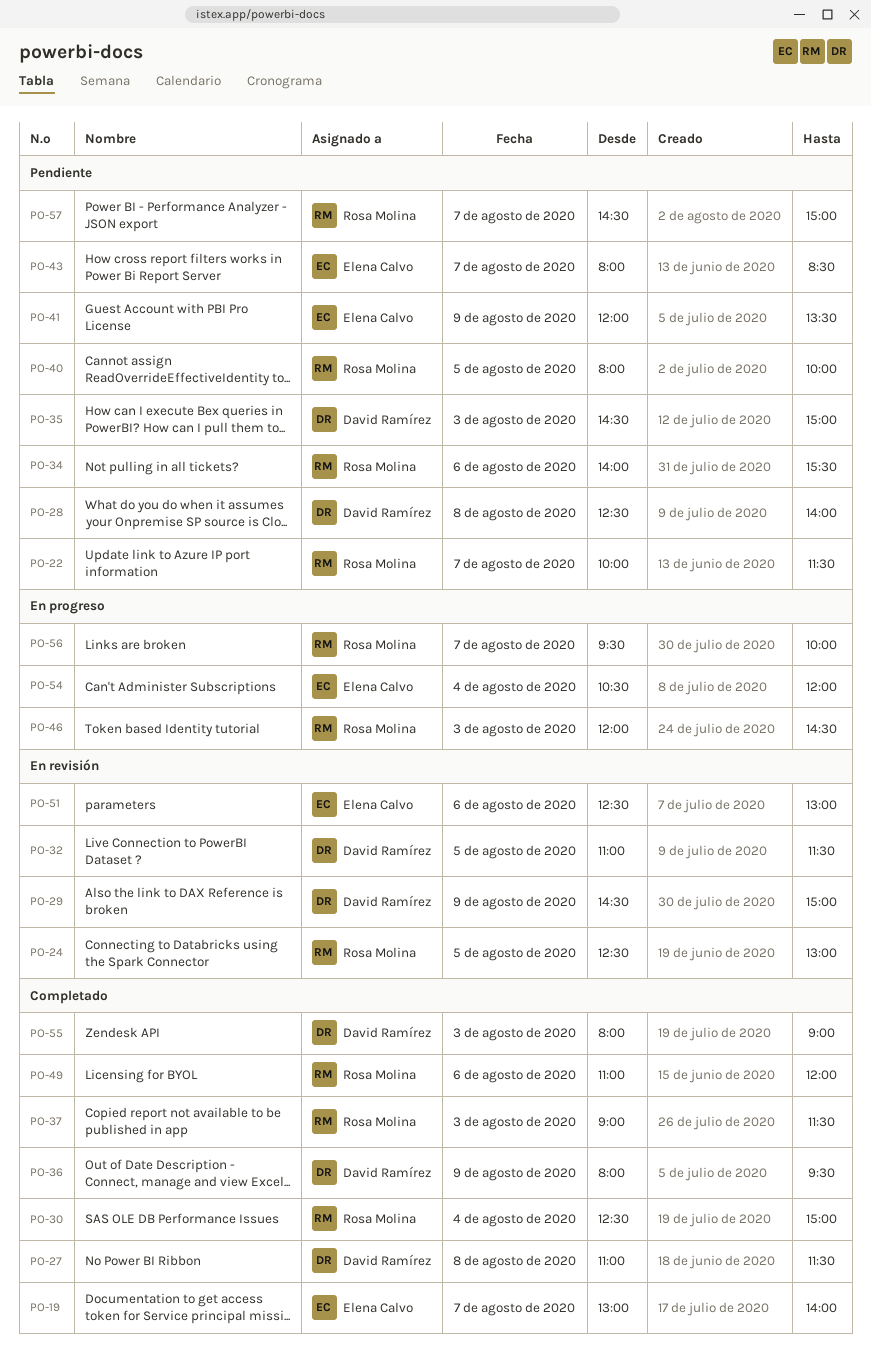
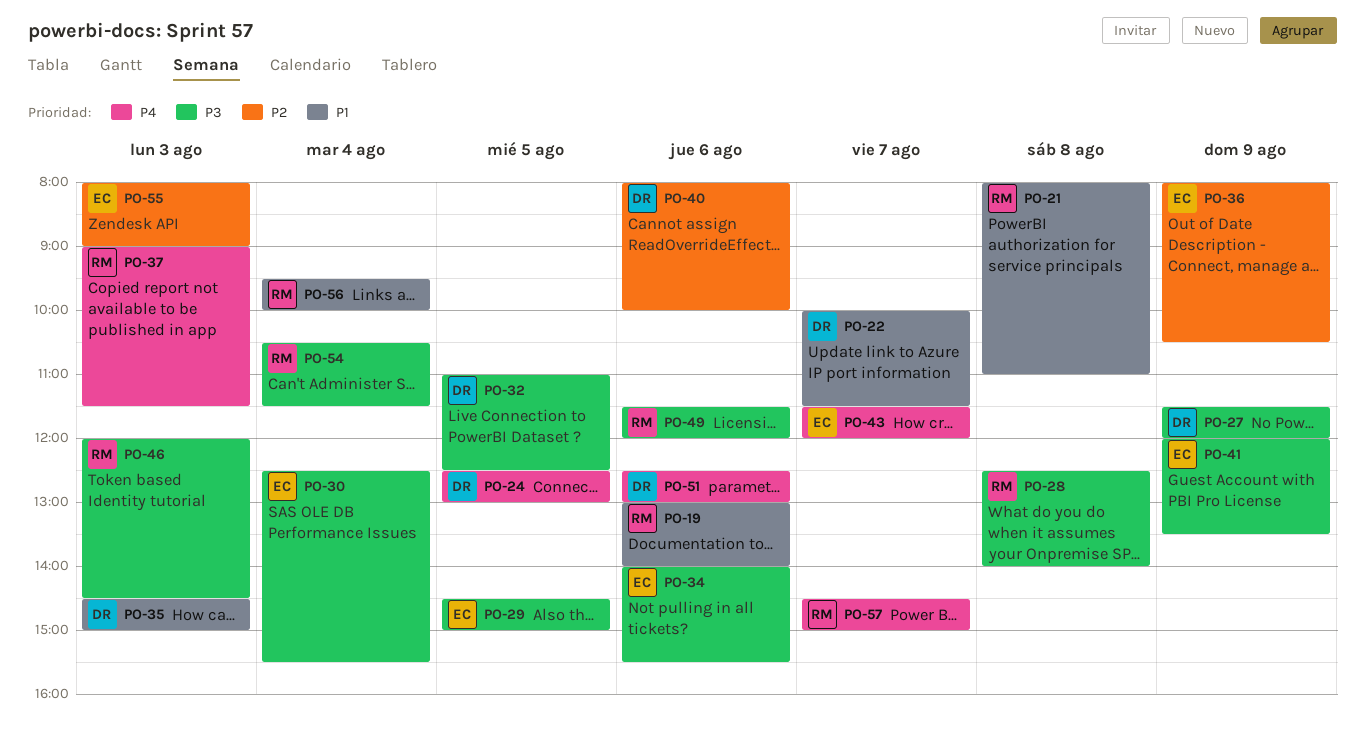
PO-19, owner: Elena Calvo -> Rosa Molina
PO-19, day: Aug 7 -> Aug 6
PO-21: none -> present
PO-22, owner: Rosa Molina -> David Ramírez
PO-24, owner: Rosa Molina -> David Ramírez
PO-27, day: Aug 8 -> Aug 9
PO-27, begins: 11:00 -> 11:30
PO-27, ends: 11:30 -> 12:00
PO-28, owner: David Ramírez -> Rosa Molina
PO-29, owner: David Ramírez -> Elena Calvo
PO-29, day: Aug 9 -> Aug 5
PO-30, owner: Rosa Molina -> Elena Calvo
PO-30, ends: 15:00 -> 15:30
PO-32, ends: 11:30 -> 12:30
PO-34, owner: Rosa Molina -> Elena Calvo
PO-36, owner: David Ramírez -> Elena Calvo
PO-36, ends: 09:30 -> 10:30
PO-40, owner: Rosa Molina -> David Ramírez
PO-40, day: Aug 5 -> Aug 6
PO-43, begins: 08:00 -> 11:30
PO-43, ends: 08:30 -> 12:00
PO-49, begins: 11:00 -> 11:30
PO-51, owner: Elena Calvo -> David Ramírez
PO-54, owner: Elena Calvo -> Rosa Molina
PO-54, ends: 12:00 -> 11:30
PO-55, owner: David Ramírez -> Elena Calvo
PO-56, day: Aug 7 -> Aug 4

